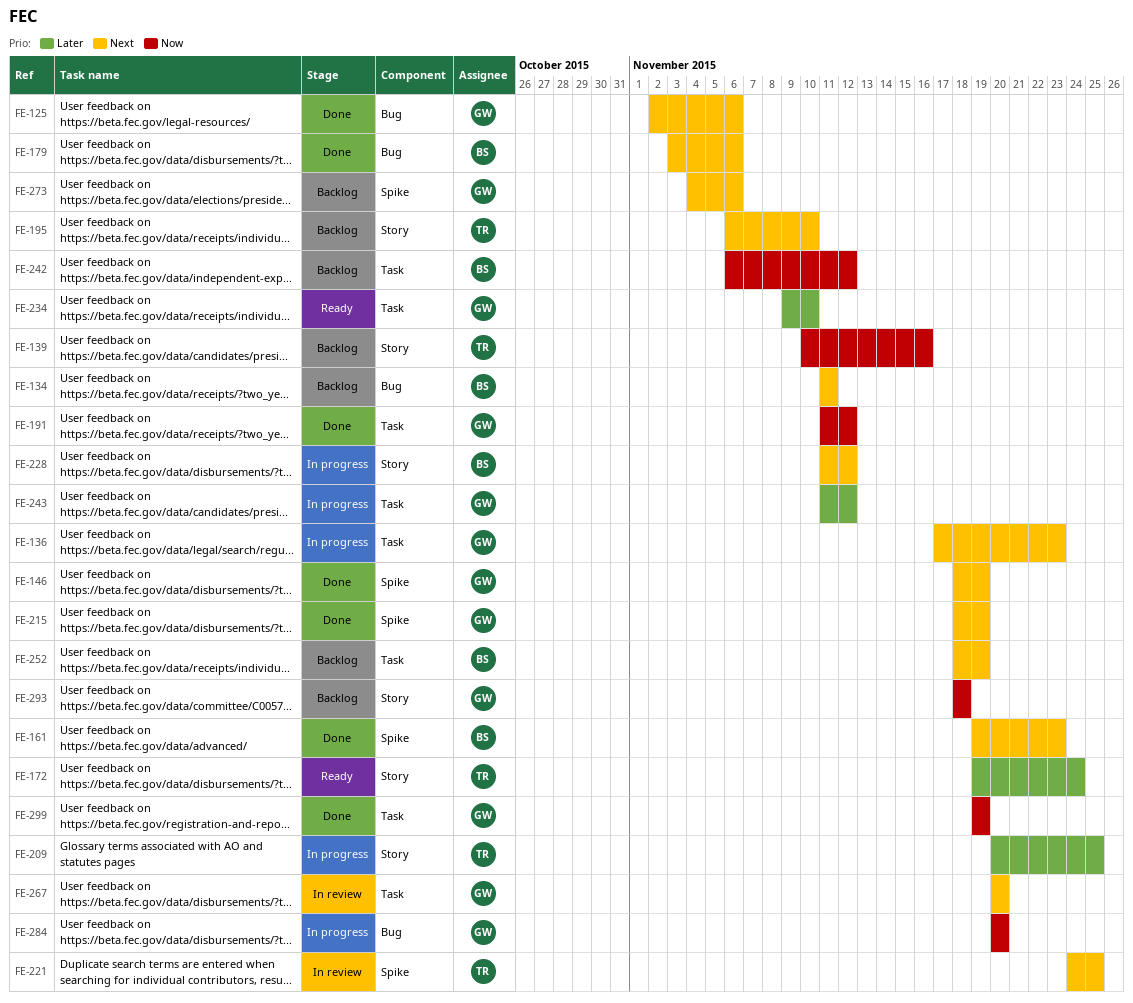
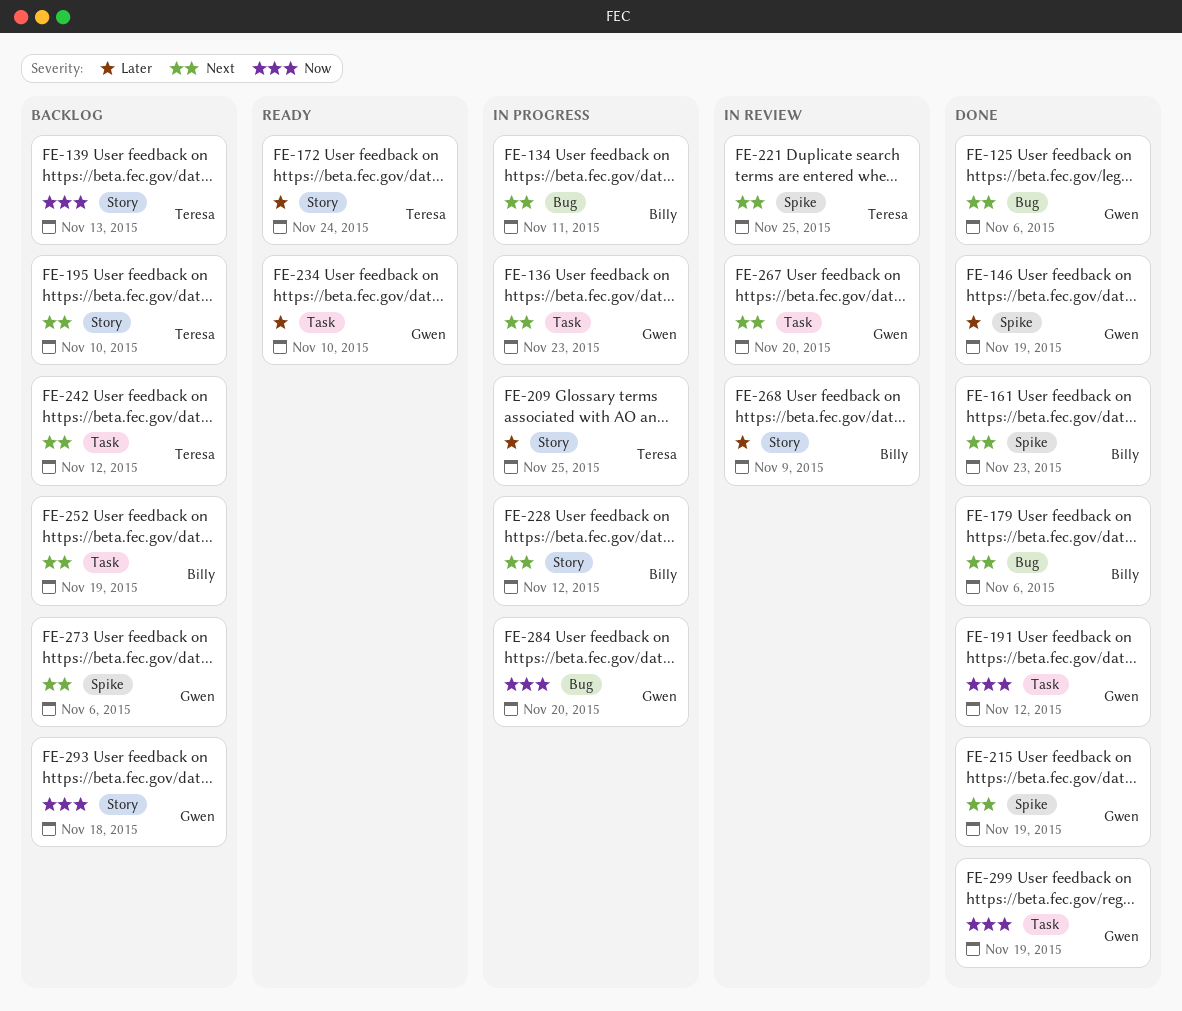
FE-134, status: Backlog -> In progress
FE-139, due: Nov 16 -> Nov 13
FE-146, priority: Next -> Later
FE-242, owner: Billy -> Teresa
FE-242, priority: Now -> Next
FE-243: present -> none
FE-268: none -> present

